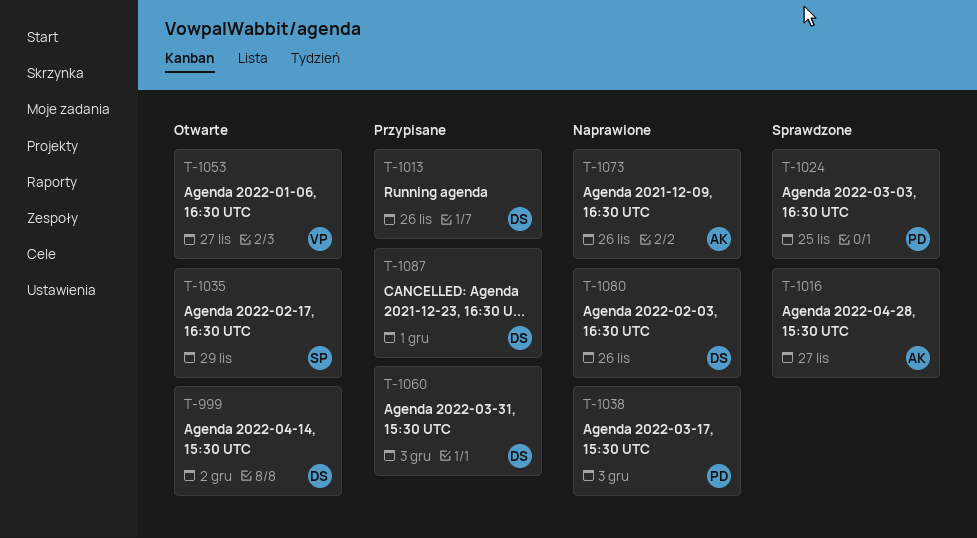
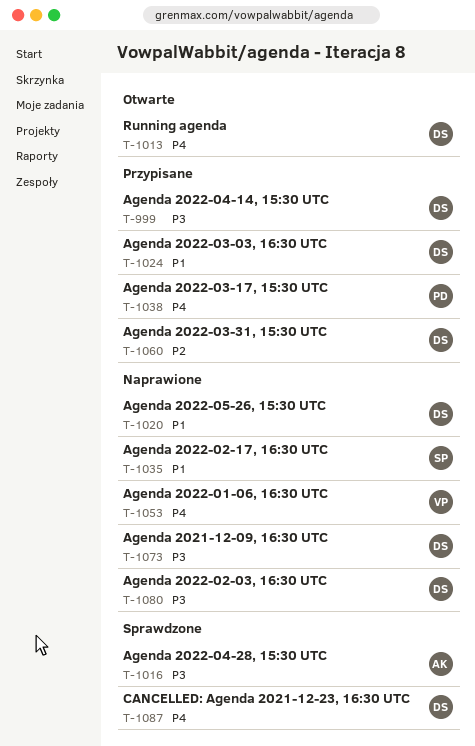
T-999, status: Otwarte -> Przypisane
T-1013, status: Przypisane -> Otwarte
T-1020: none -> present
T-1024, status: Sprawdzone -> Przypisane
T-1024, owner: PD -> DS
T-1035, status: Otwarte -> Naprawione
T-1038, status: Naprawione -> Przypisane
T-1053, status: Otwarte -> Naprawione
T-1073, owner: AK -> DS
T-1087, status: Przypisane -> Sprawdzone

